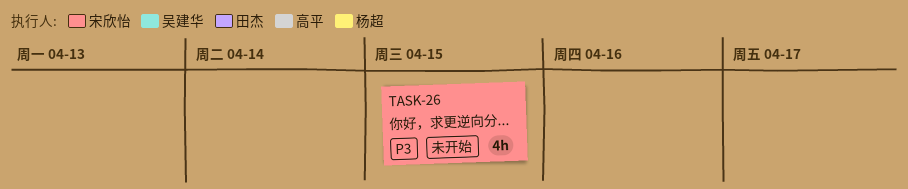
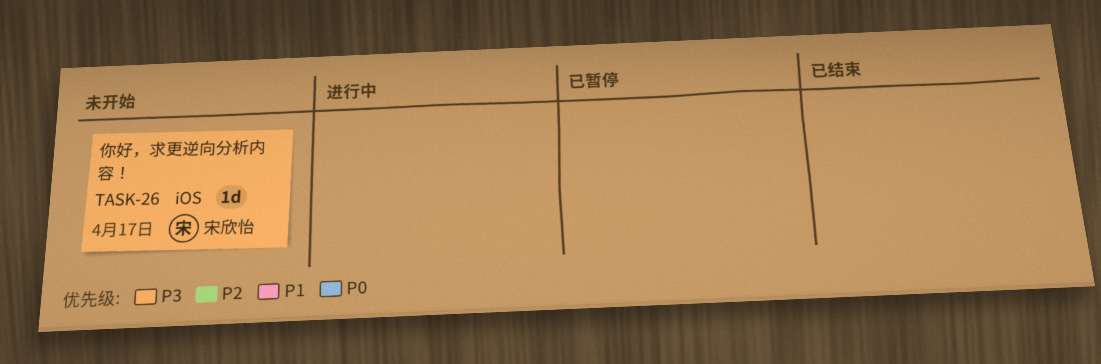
TASK-26, estimate: 4h -> 1d
TASK-26, due: Apr 15 -> Apr 17

